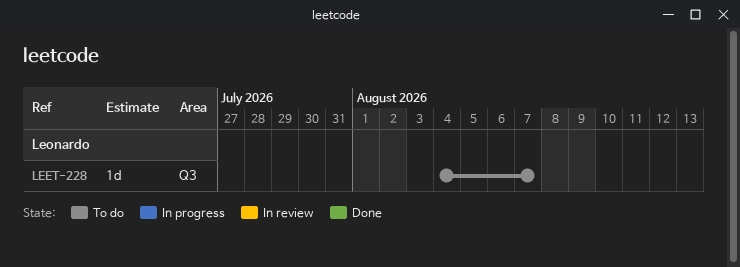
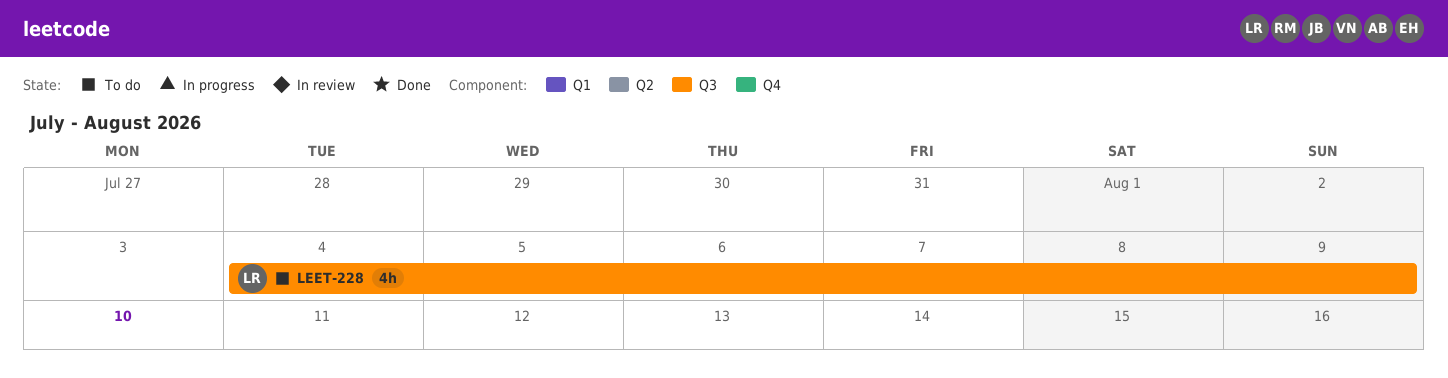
LEET-228, estimate: 1d -> 4h
LEET-228, due: Aug 7 -> Aug 9

